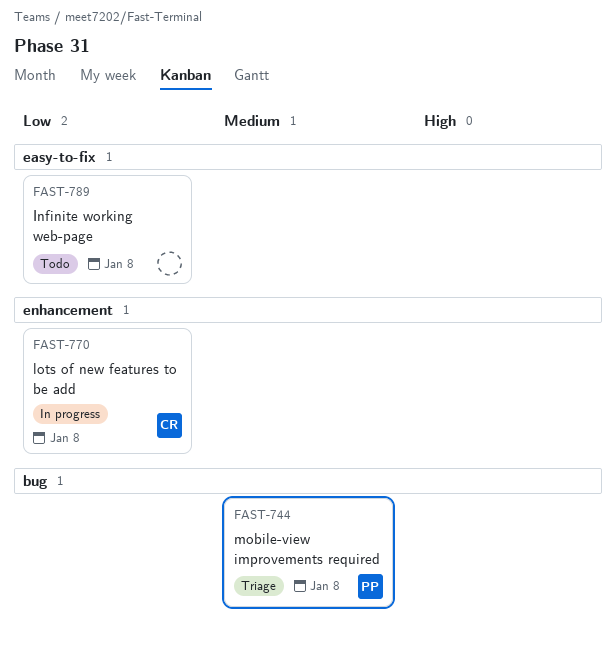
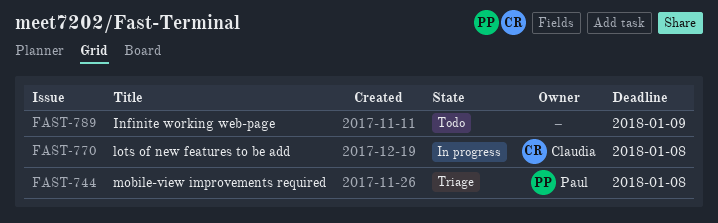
FAST-789, due: Jan 8 -> Jan 9

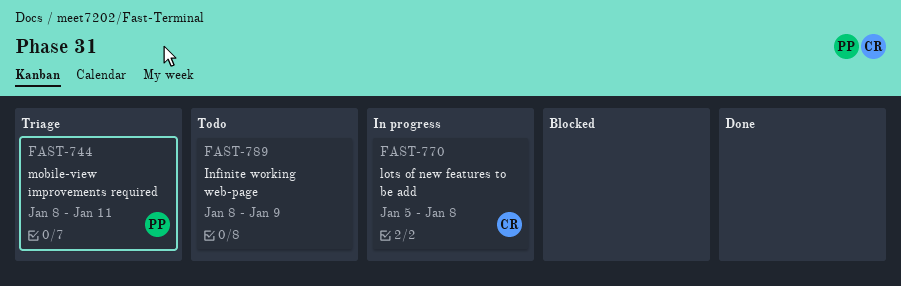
FAST-744, due: Jan 8 -> Jan 11

